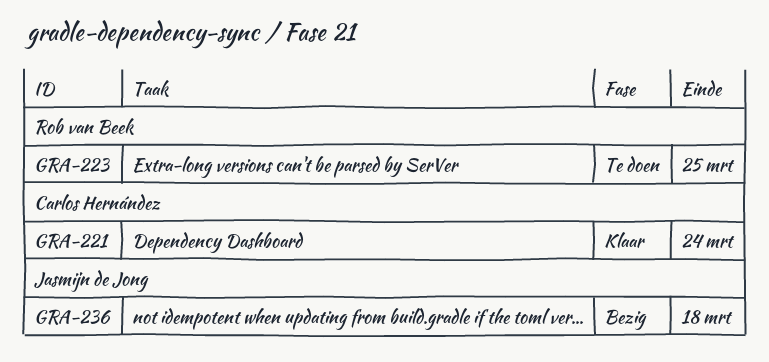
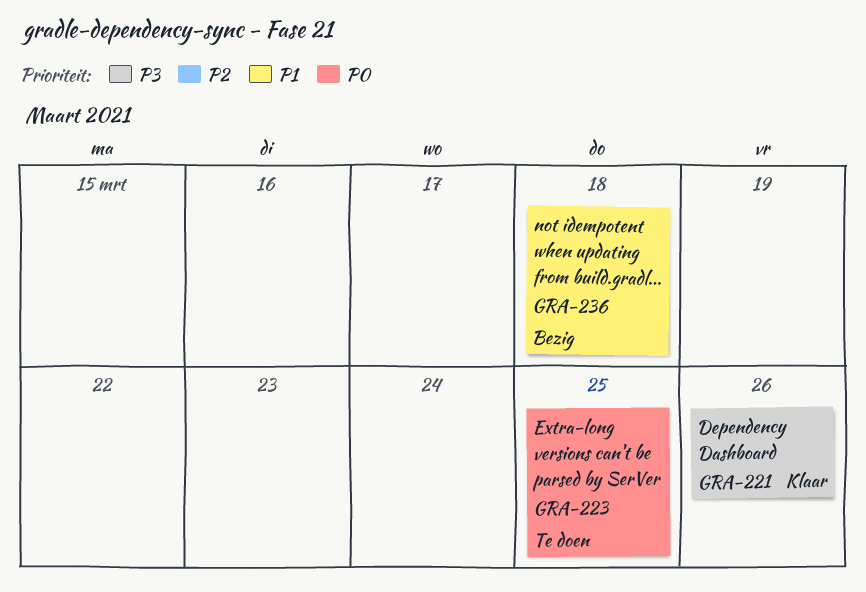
GRA-221, due: Mar 24 -> Mar 26

